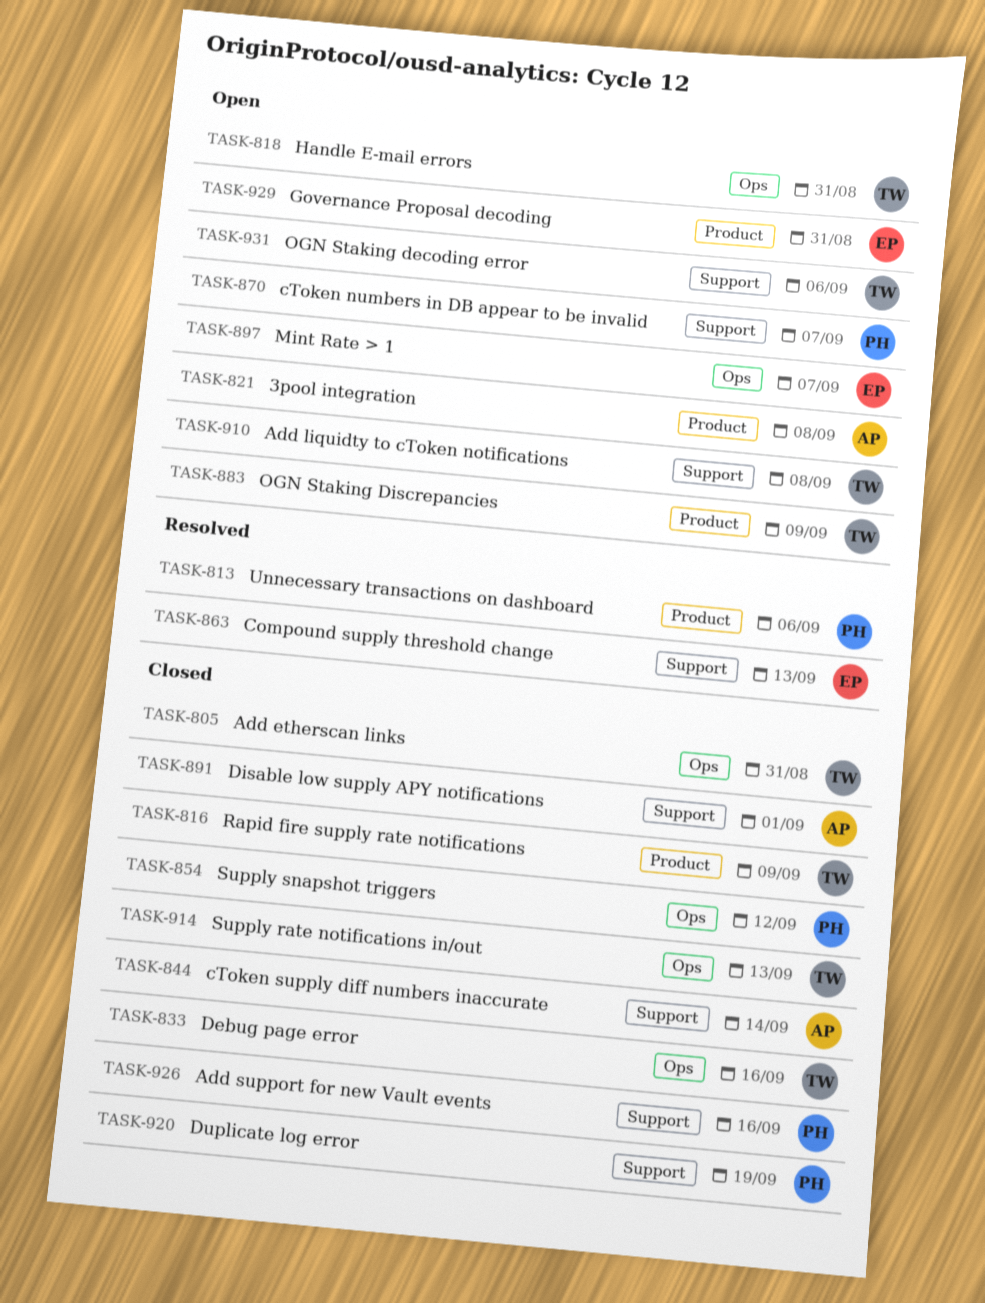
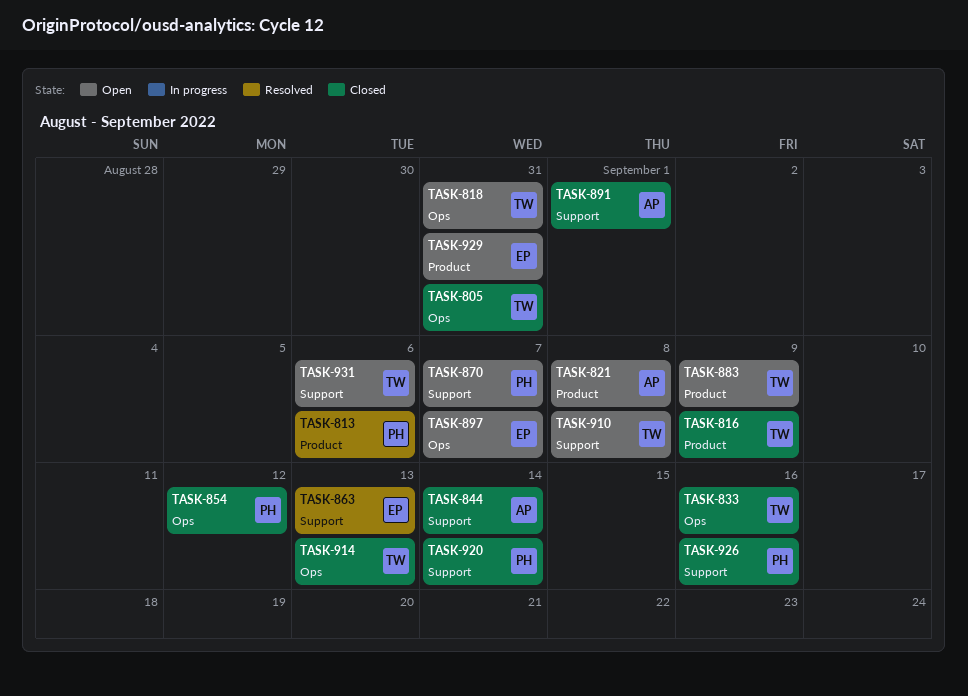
TASK-920, due: Sep 19 -> Sep 14

